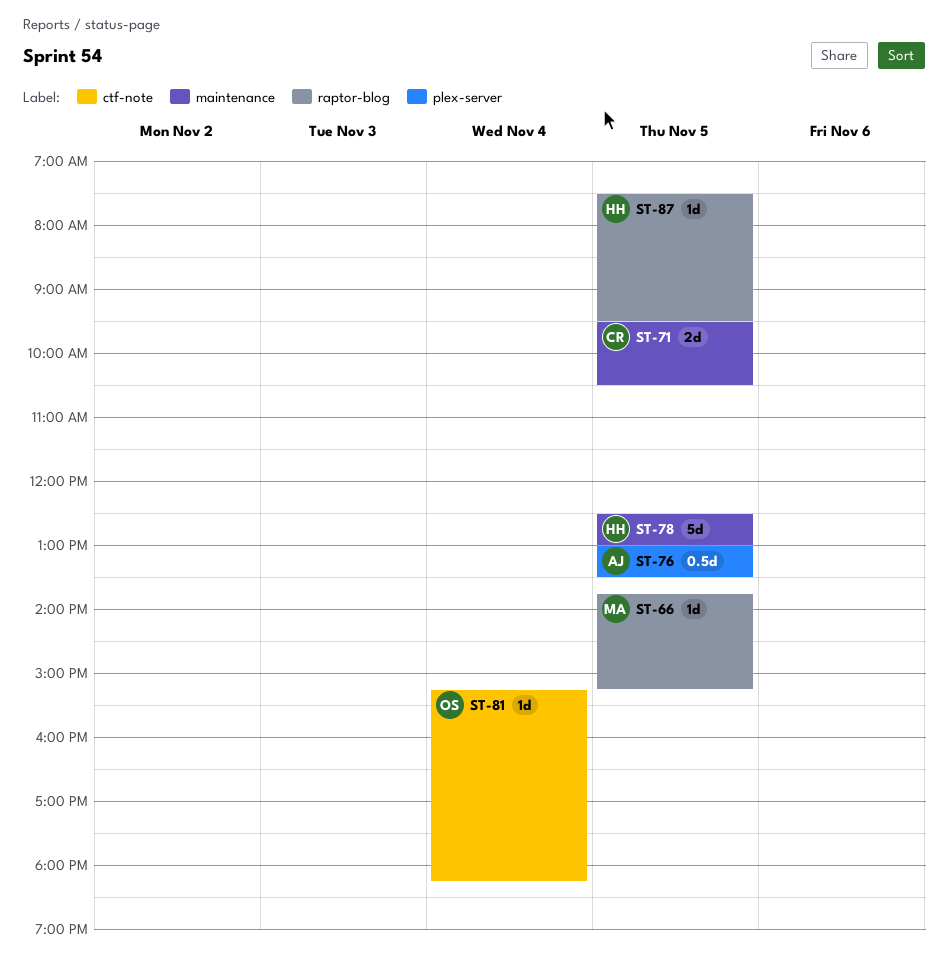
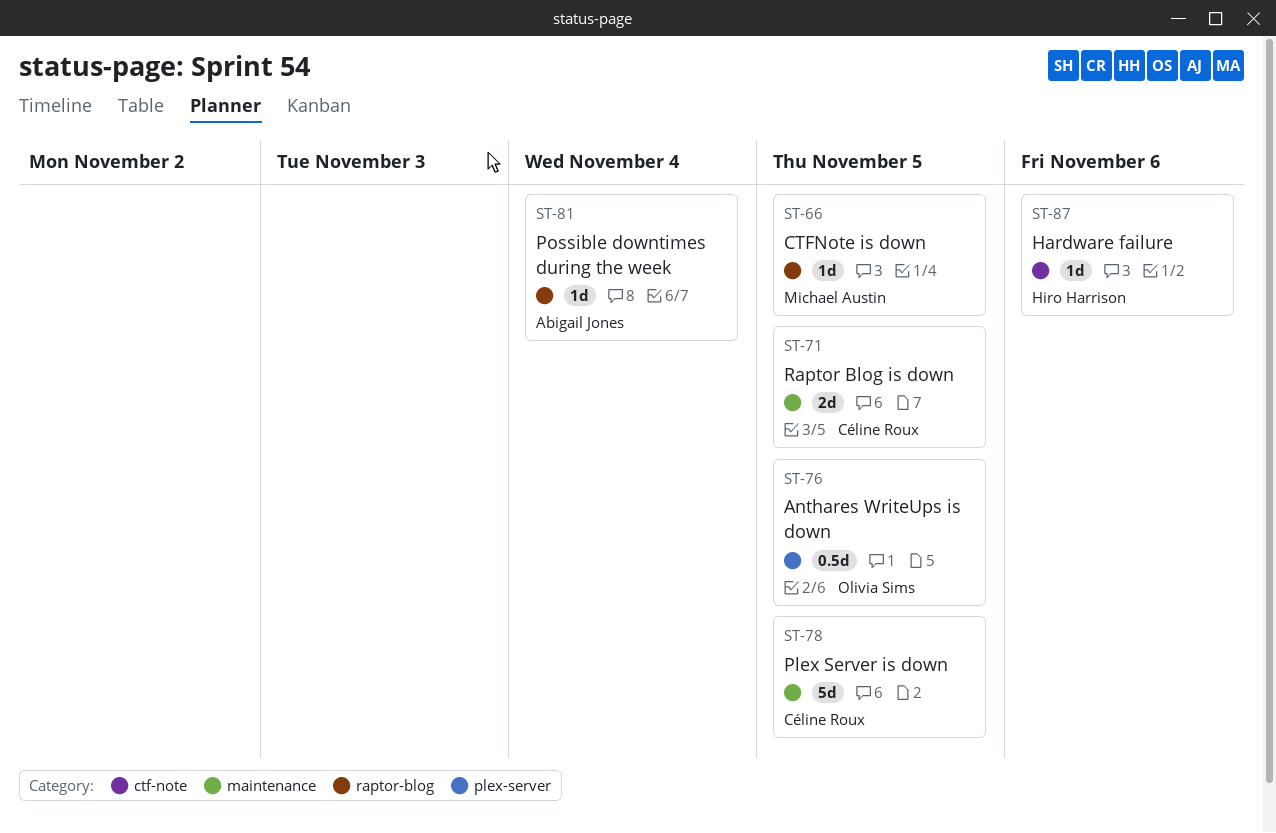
ST-76, owner: Abigail Jones -> Olivia Sims
ST-78, owner: Hiro Harrison -> Céline Roux
ST-81, owner: Olivia Sims -> Abigail Jones
ST-81, label: ctf-note -> raptor-blog
ST-87, label: raptor-blog -> ctf-note
ST-87, day: Nov 5 -> Nov 6

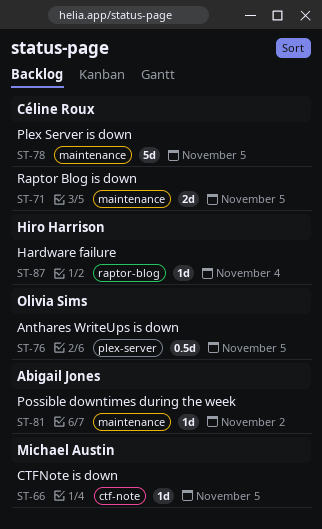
ST-66, label: raptor-blog -> ctf-note
ST-81, label: raptor-blog -> maintenance
ST-81, day: Nov 4 -> Nov 2
ST-87, label: ctf-note -> raptor-blog
ST-87, day: Nov 6 -> Nov 4

